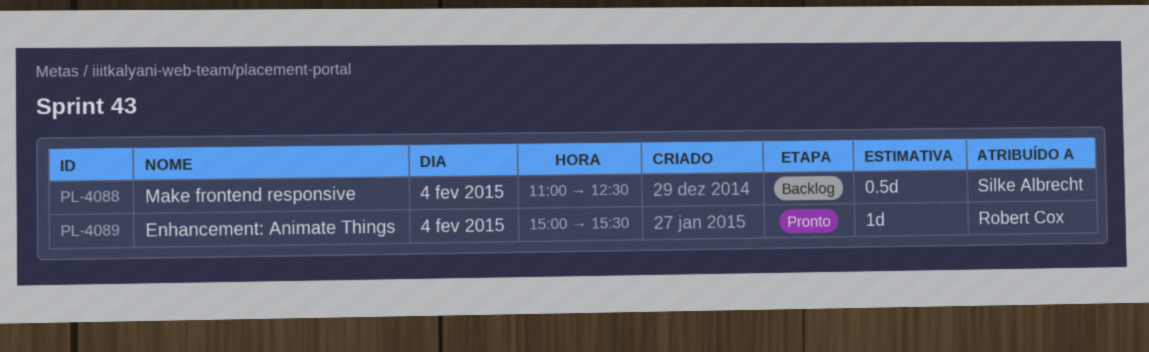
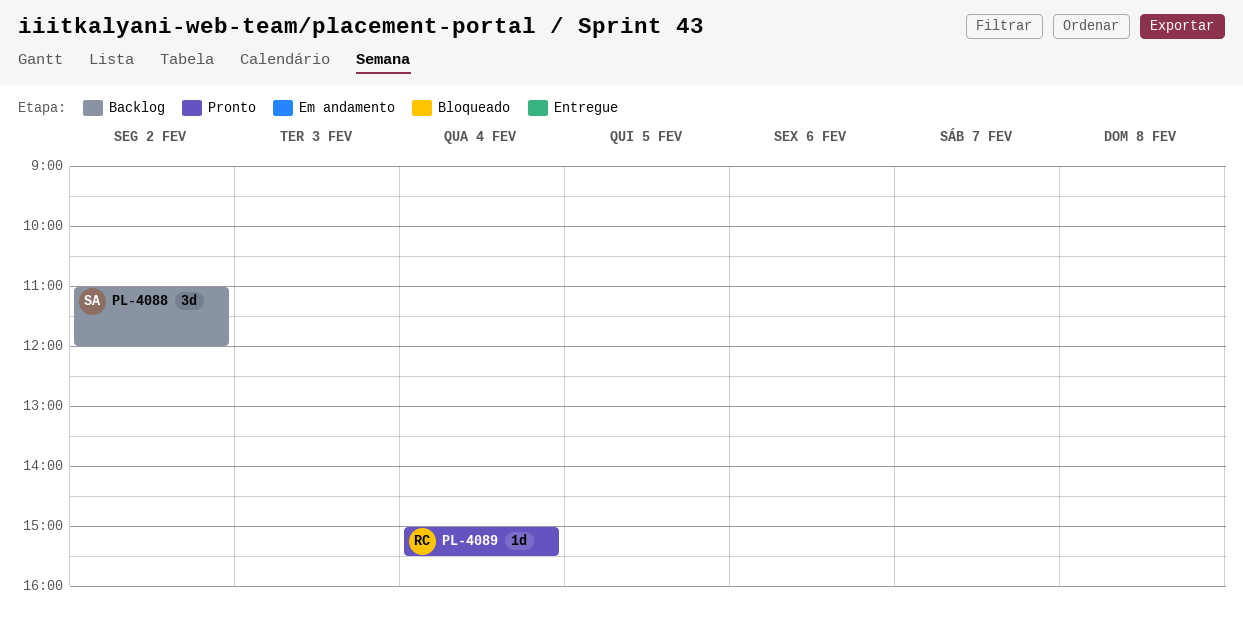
PL-4088, estimate: 0.5d -> 3d
PL-4088, day: Feb 4 -> Feb 2
PL-4088, ends: 12:30 -> 12:00

